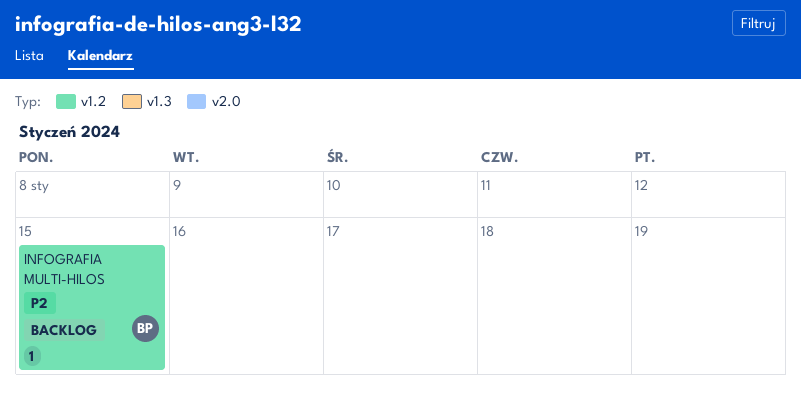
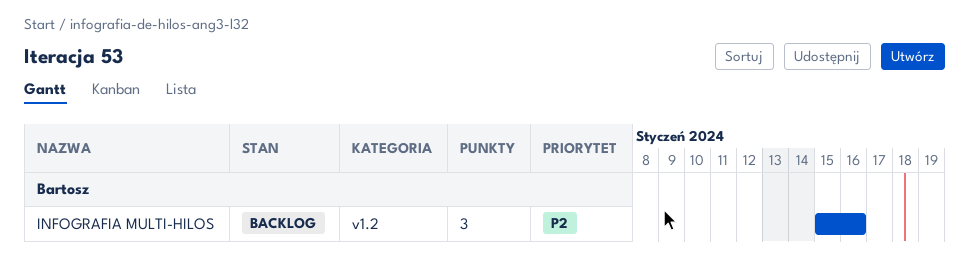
INFOGRAFIA MULTI-HILOS, estimate: 1 -> 3
INFOGRAFIA MULTI-HILOS, due: Jan 15 -> Jan 16

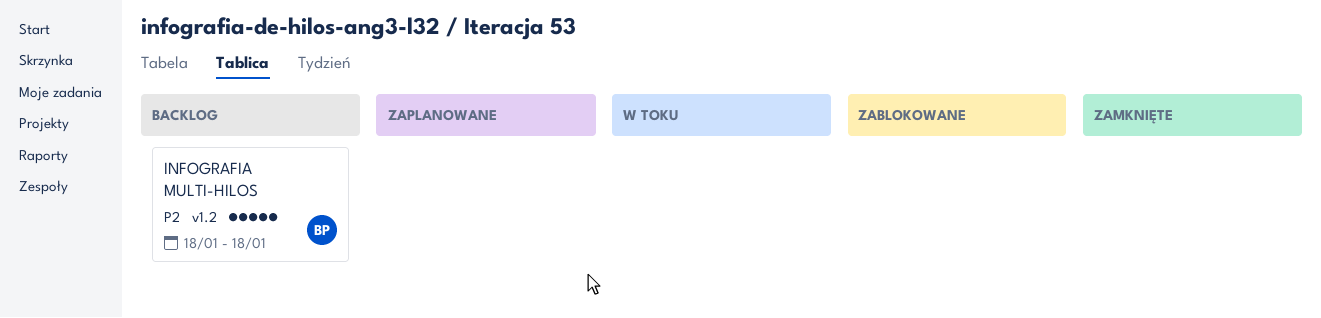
INFOGRAFIA MULTI-HILOS, estimate: 3 -> 5
INFOGRAFIA MULTI-HILOS, start: Jan 15 -> Jan 18
INFOGRAFIA MULTI-HILOS, due: Jan 16 -> Jan 18

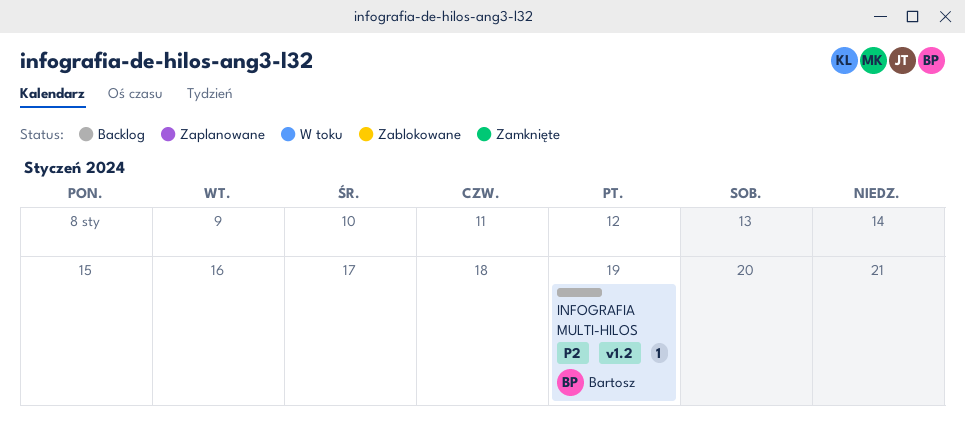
INFOGRAFIA MULTI-HILOS, estimate: 5 -> 1
INFOGRAFIA MULTI-HILOS, due: Jan 18 -> Jan 19

